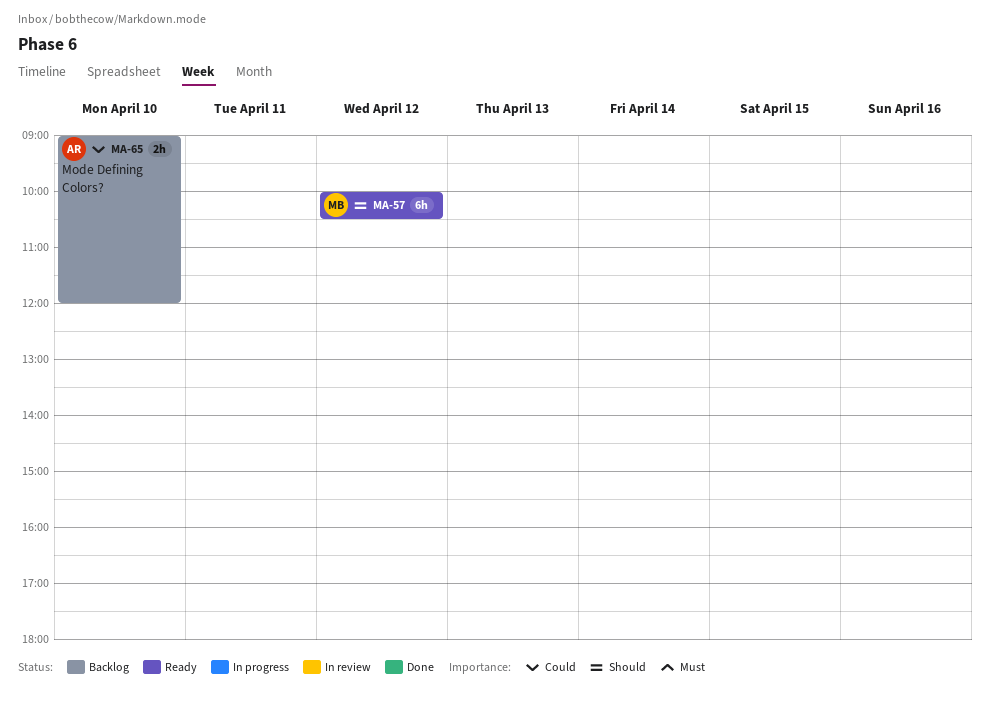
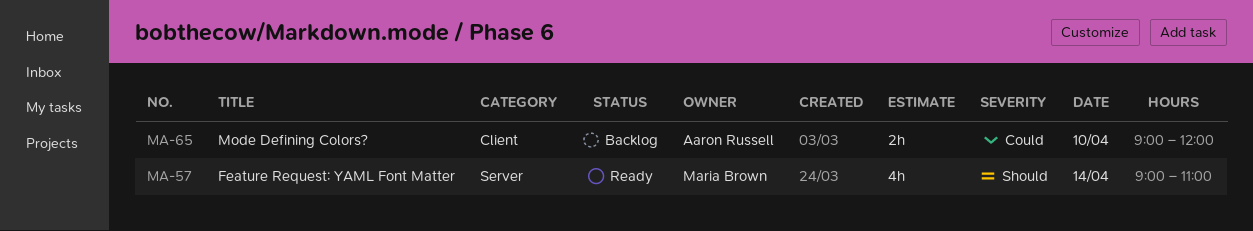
MA-57, estimate: 6h -> 4h
MA-57, day: Apr 12 -> Apr 14
MA-57, begins: 10:00 -> 09:00
MA-57, ends: 10:30 -> 11:00

